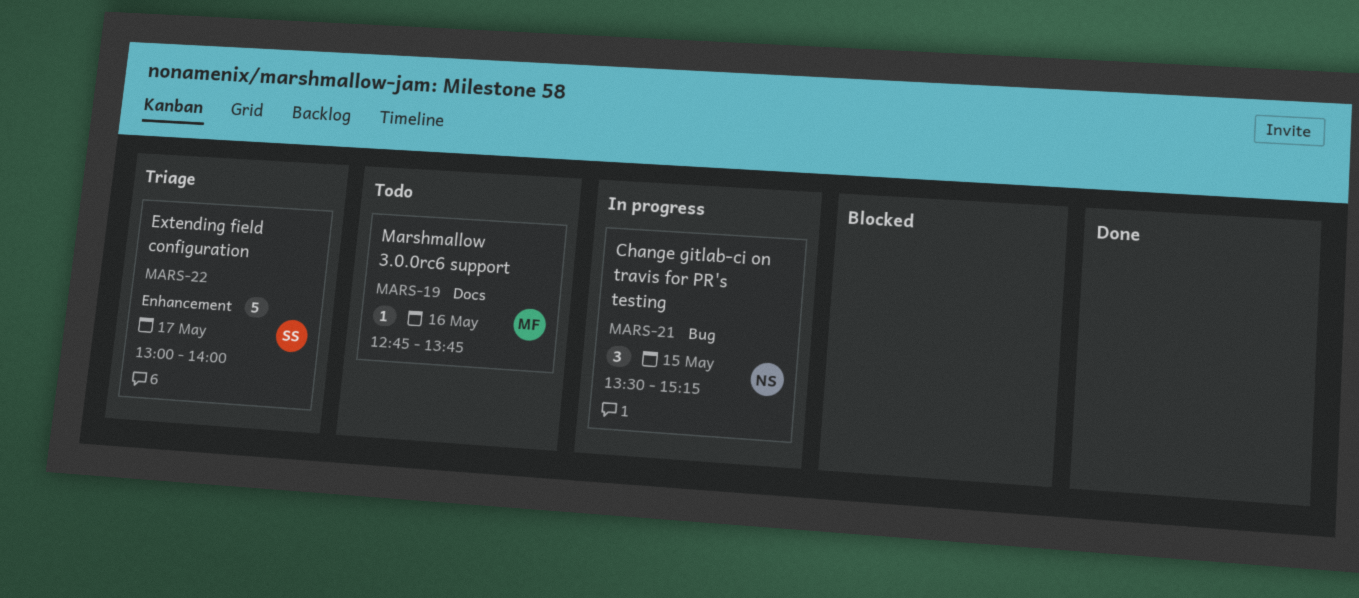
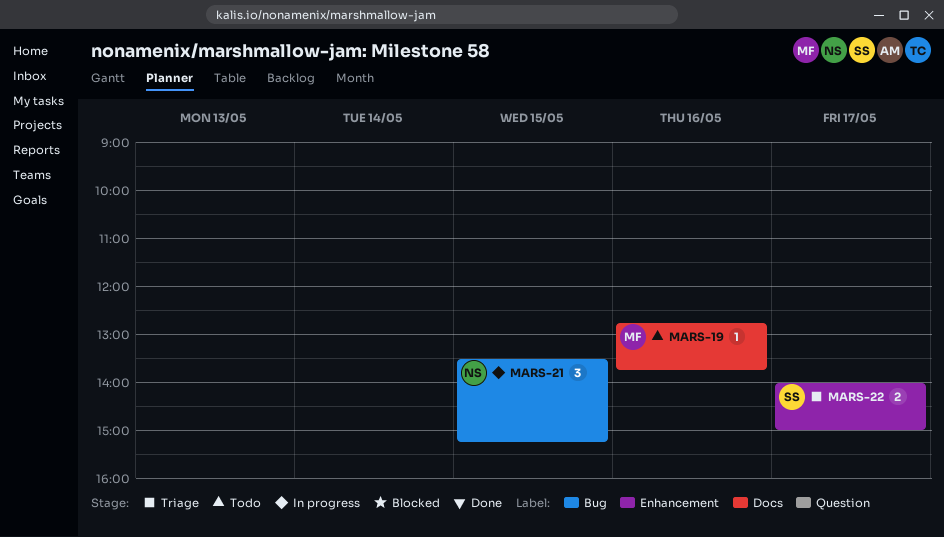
MARS-22, estimate: 5 -> 2
MARS-22, begins: 13:00 -> 14:00
MARS-22, ends: 14:00 -> 15:00

